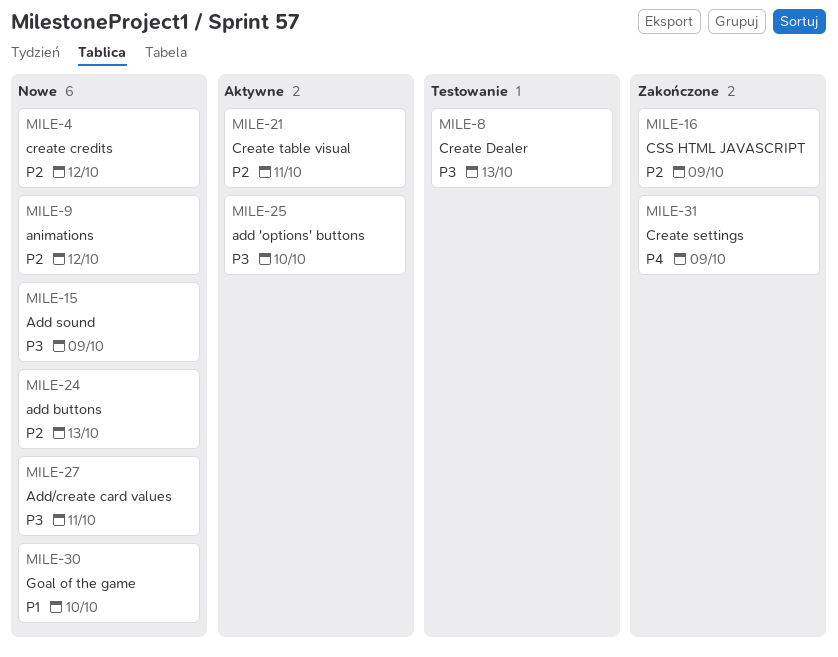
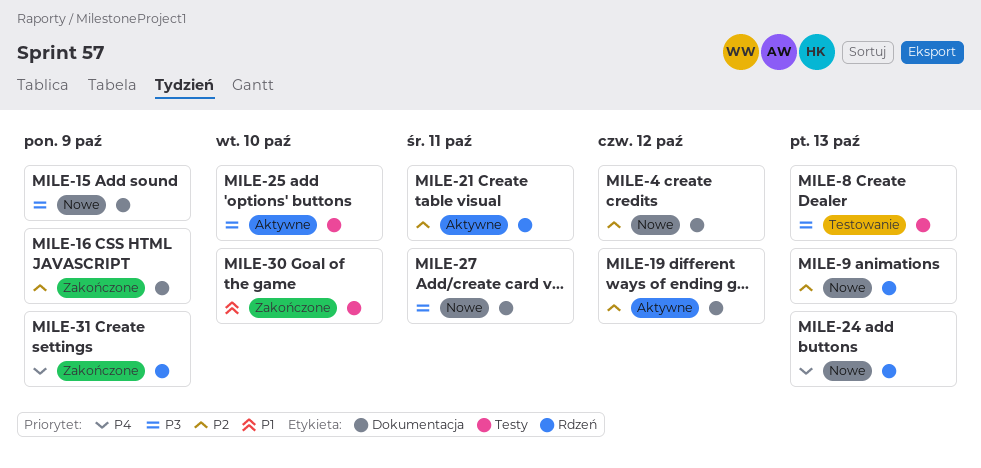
MILE-9, due: Oct 12 -> Oct 13
MILE-19: none -> present
MILE-24, priority: P2 -> P4
MILE-30, status: Nowe -> Zakończone

